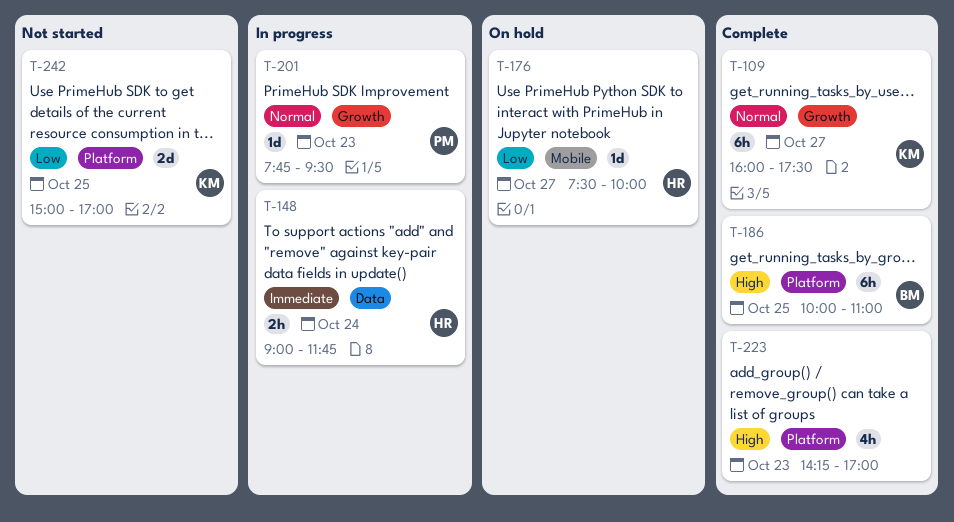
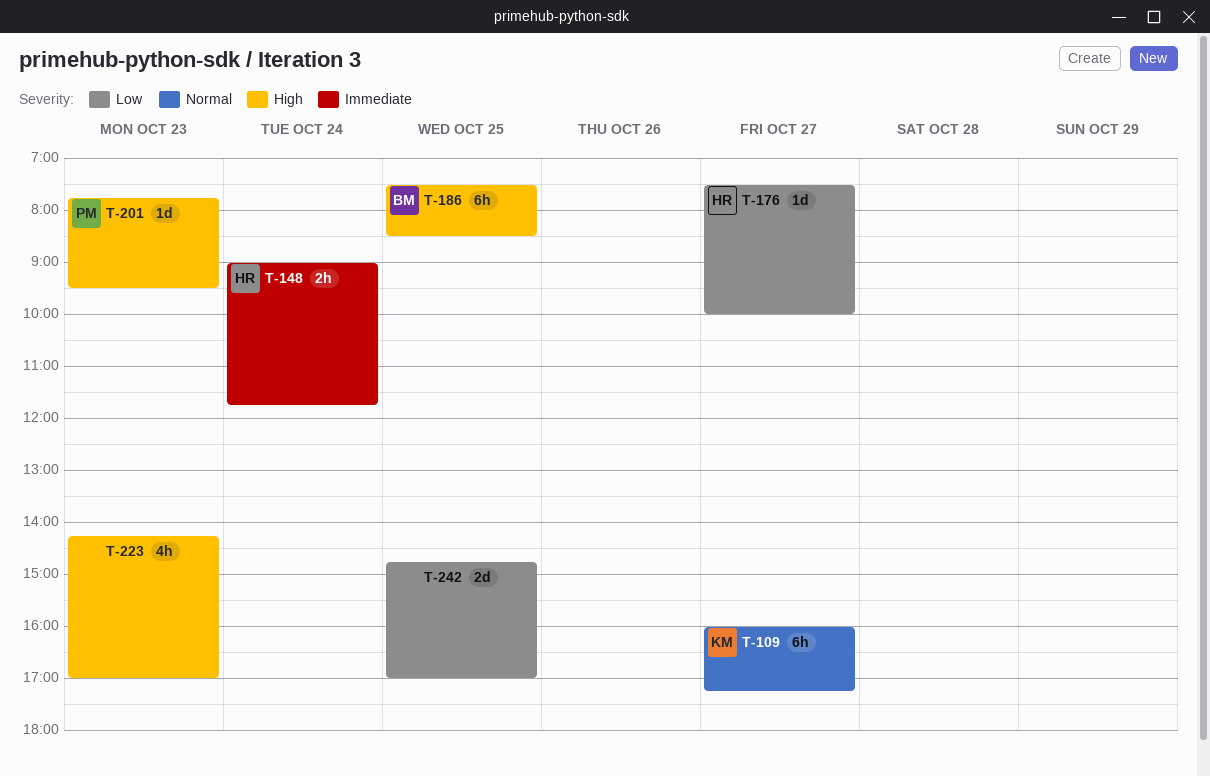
T-109, ends: 17:30 -> 17:15
T-186, begins: 10:00 -> 07:30
T-186, ends: 11:00 -> 08:30
T-201, priority: Normal -> High
T-242, owner: KM -> none
T-242, begins: 15:00 -> 14:45

